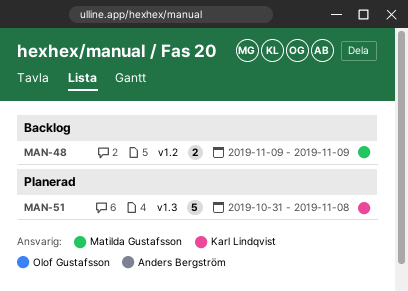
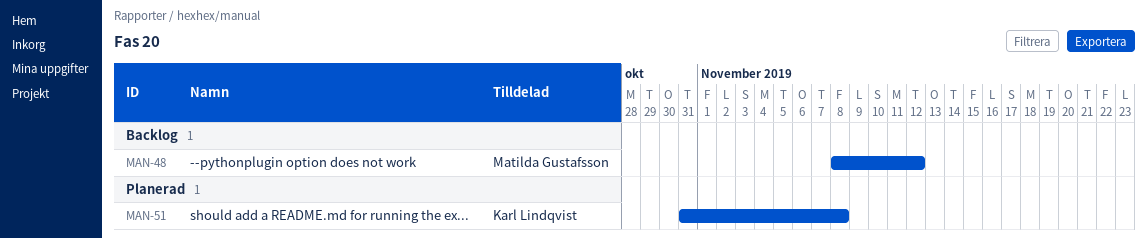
MAN-48, start: Nov 9 -> Nov 8
MAN-48, due: Nov 9 -> Nov 12

